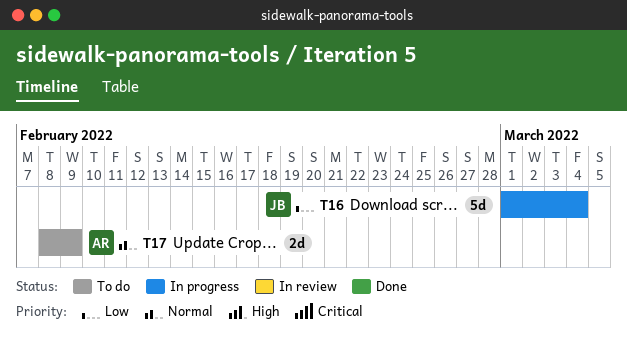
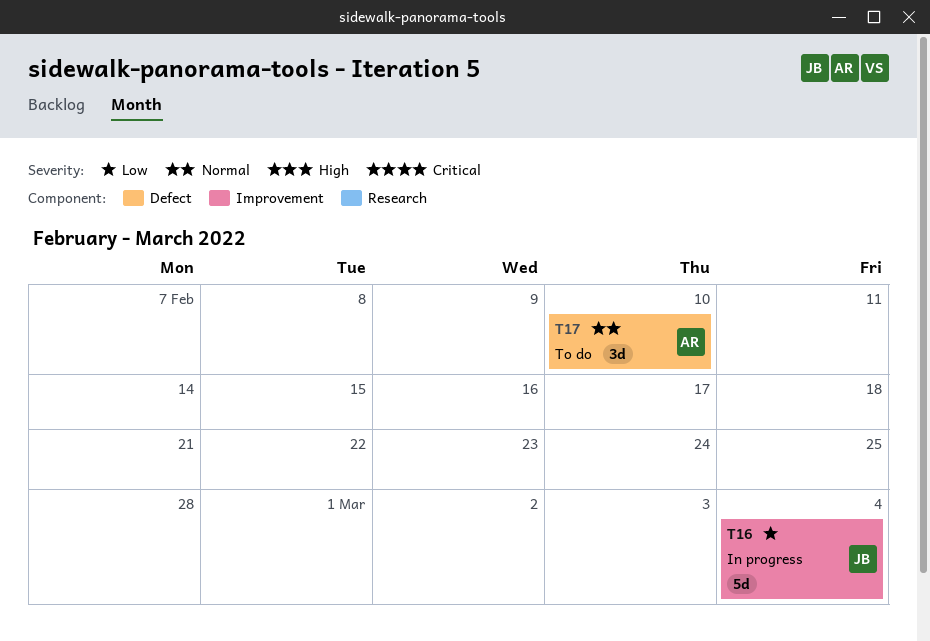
T17, estimate: 2d -> 3d
T17, due: Feb 9 -> Feb 10

